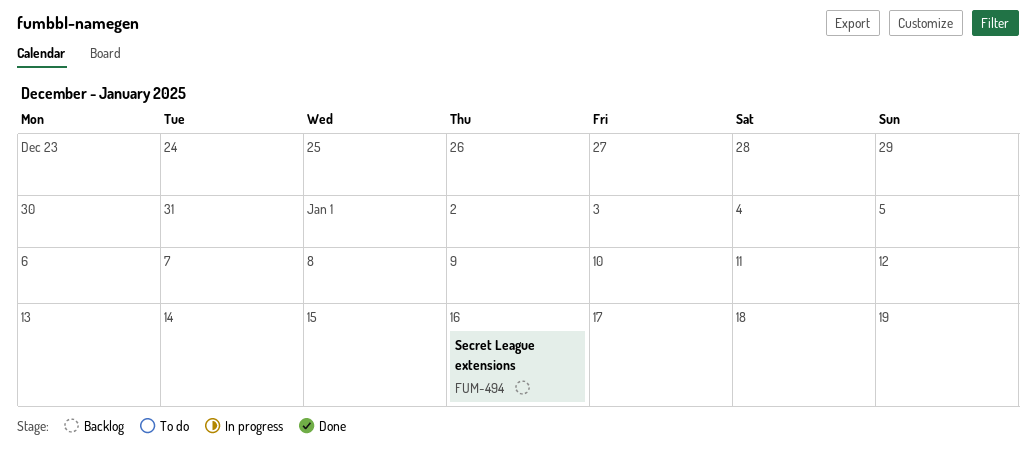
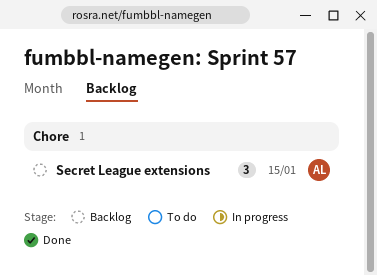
Secret League extensions, due: Jan 16 -> Jan 15

